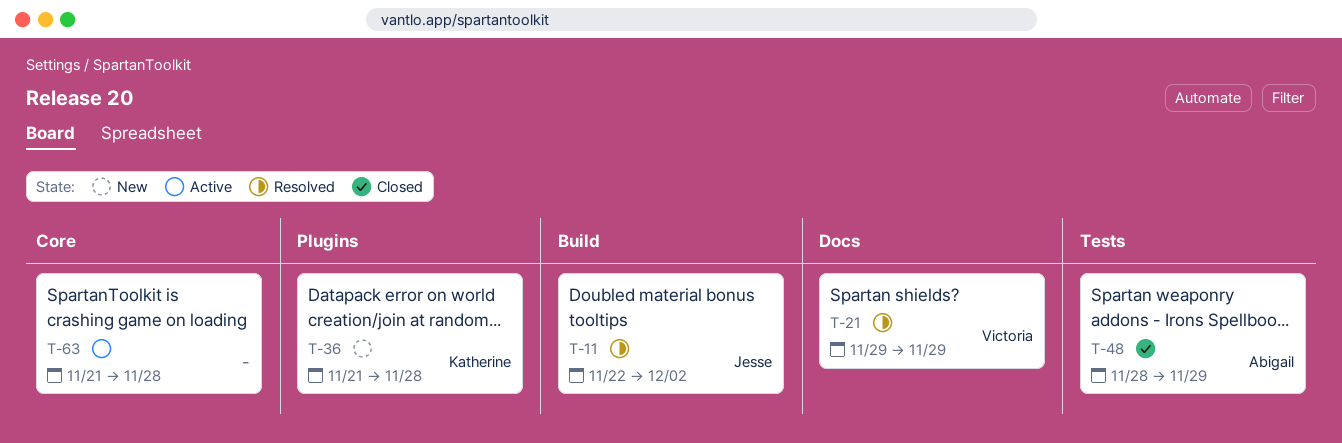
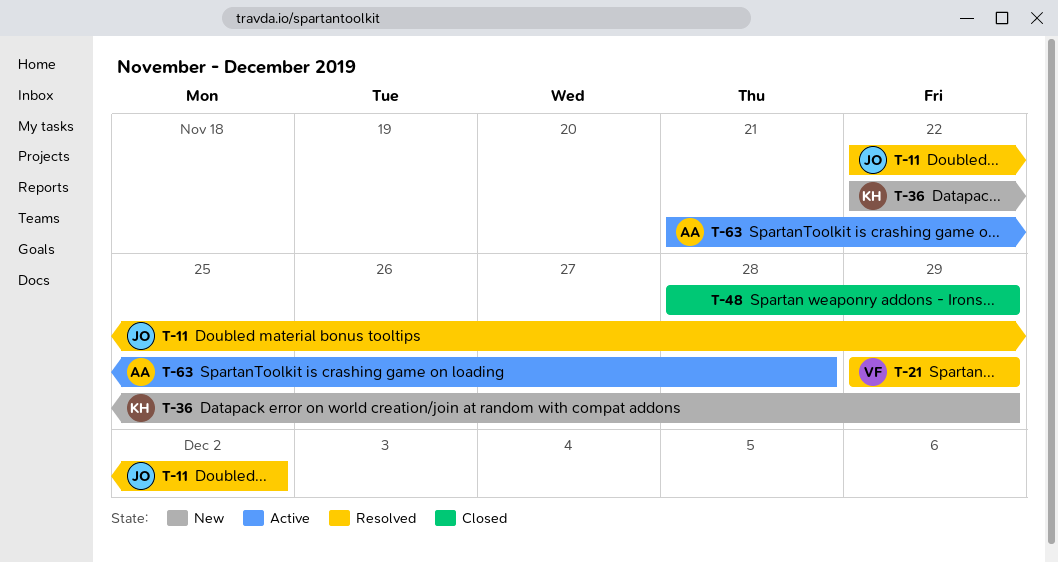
T-36, start: Nov 21 -> Nov 22
T-36, due: Nov 28 -> Nov 29
T-48, owner: Abigail -> none
T-63, owner: none -> Abigail

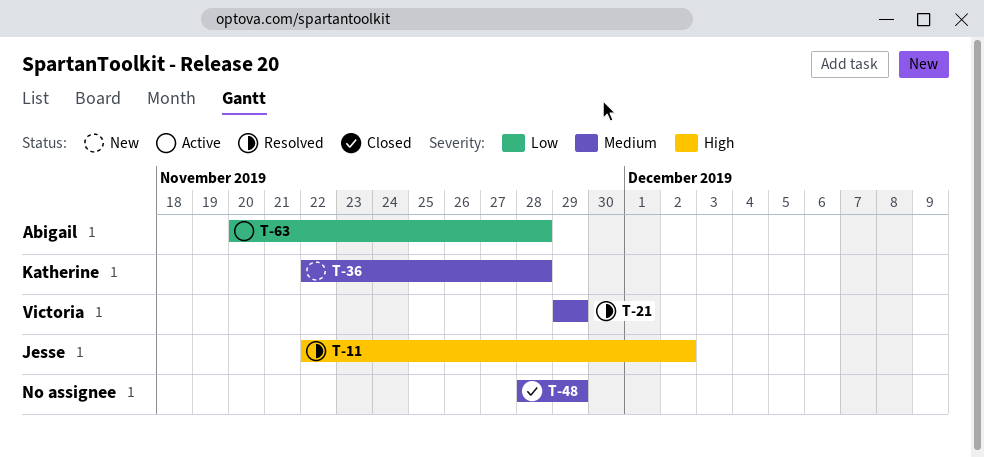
T-36, due: Nov 29 -> Nov 28
T-63, start: Nov 21 -> Nov 20

